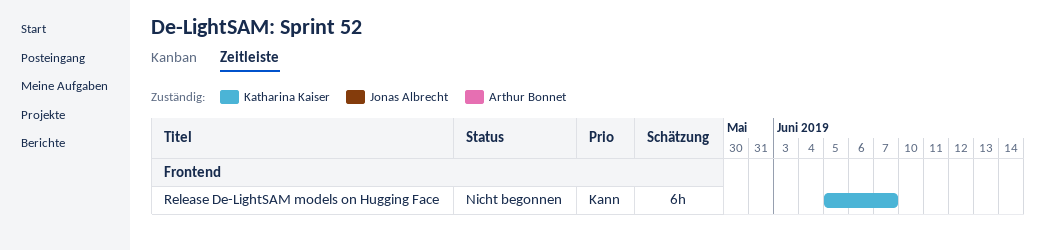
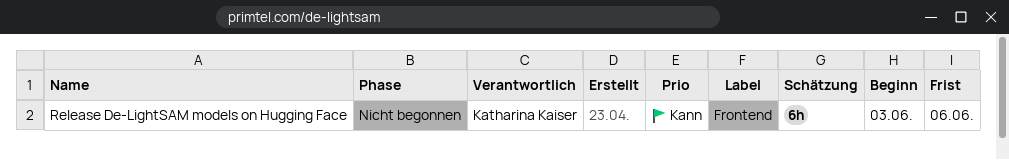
Release De-LightSAM models on Hugging Face, start: Jun 5 -> Jun 3
Release De-LightSAM models on Hugging Face, due: Jun 7 -> Jun 6

